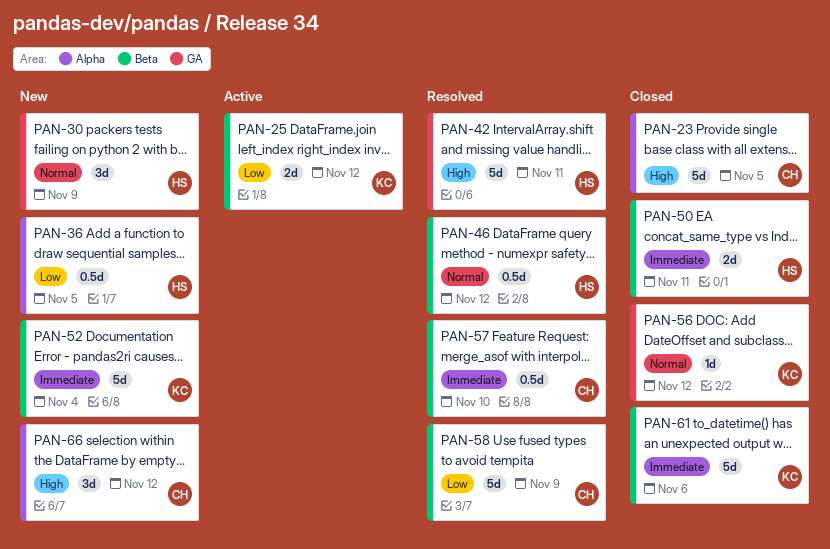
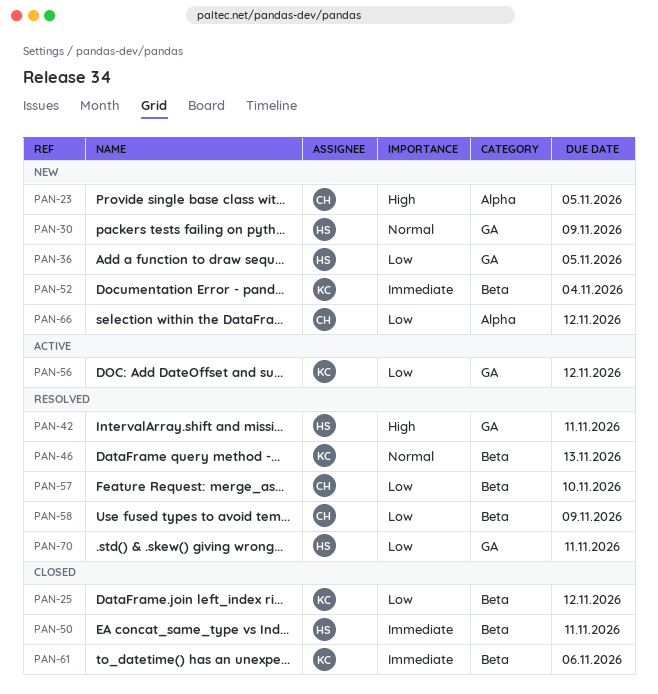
PAN-23, status: Closed -> New
PAN-25, status: Active -> Closed
PAN-36, label: Alpha -> GA
PAN-46, owner: HS -> KC
PAN-46, due: Nov 12 -> Nov 13
PAN-56, status: Closed -> Active
PAN-56, priority: Normal -> Low
PAN-57, priority: Immediate -> Low
PAN-66, priority: High -> Low
PAN-70: none -> present

